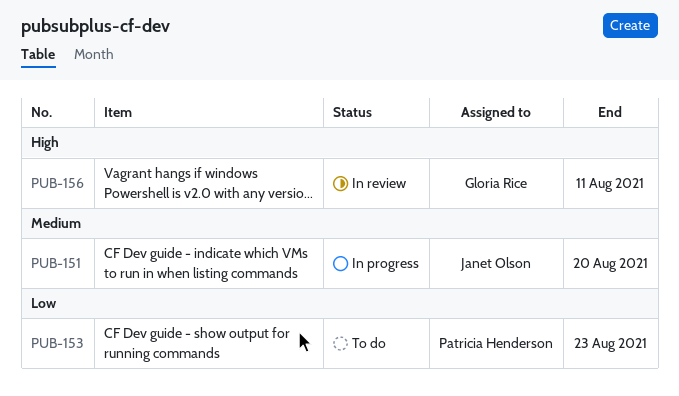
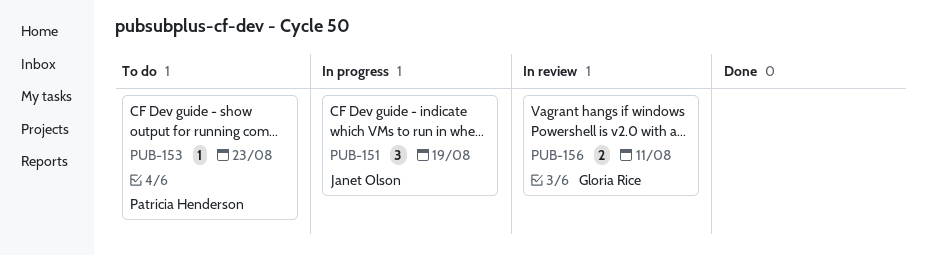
PUB-151, due: Aug 20 -> Aug 19

